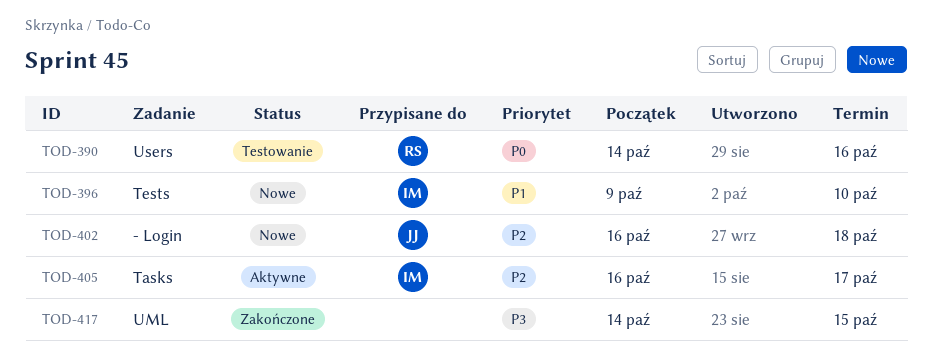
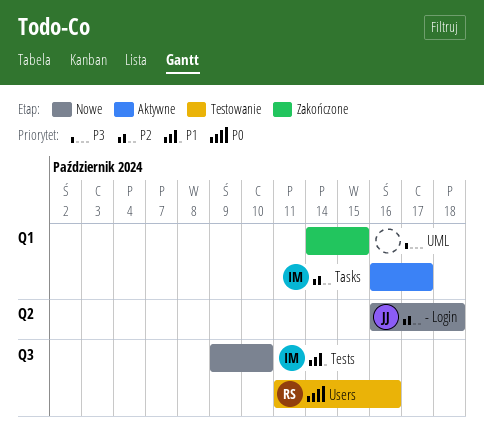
Users, start: Oct 14 -> Oct 11

